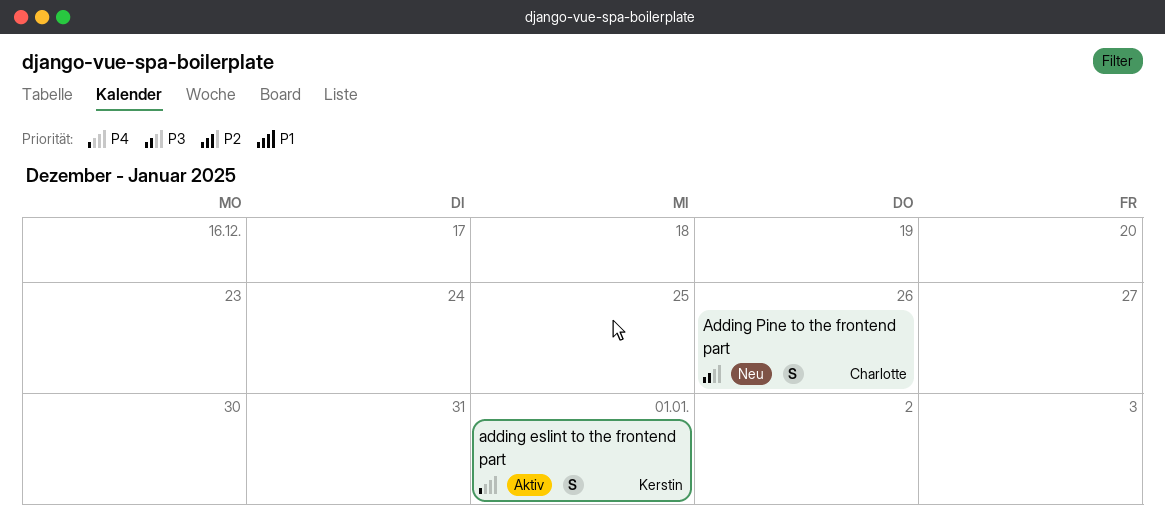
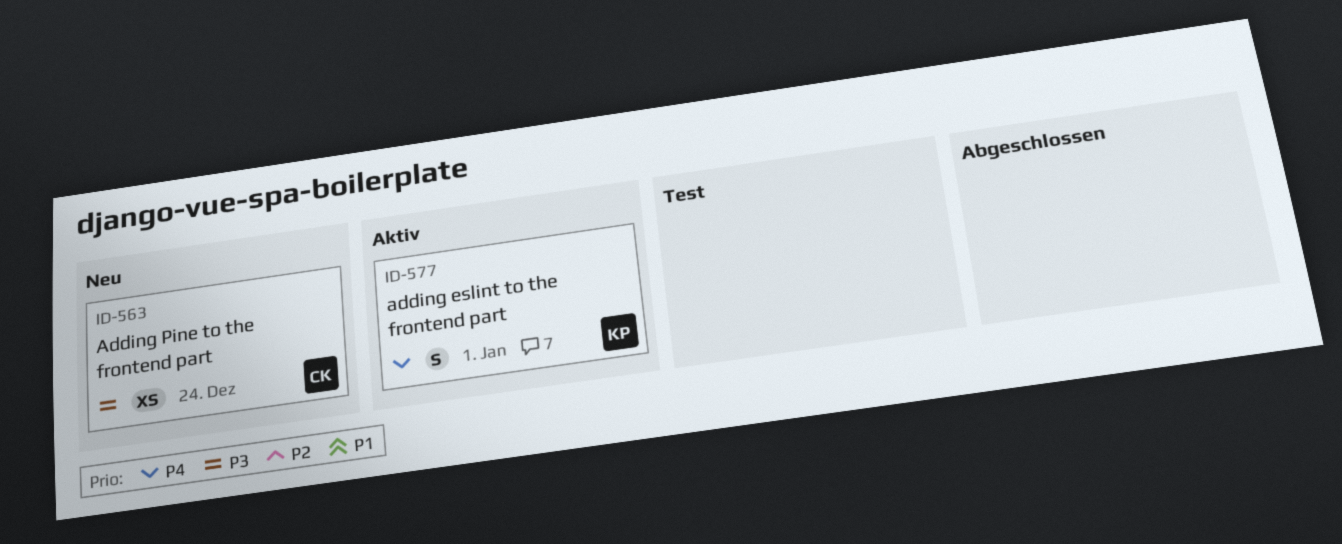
Adding Pine to the frontend part, estimate: S -> XS
Adding Pine to the frontend part, due: Dec 26 -> Dec 24

